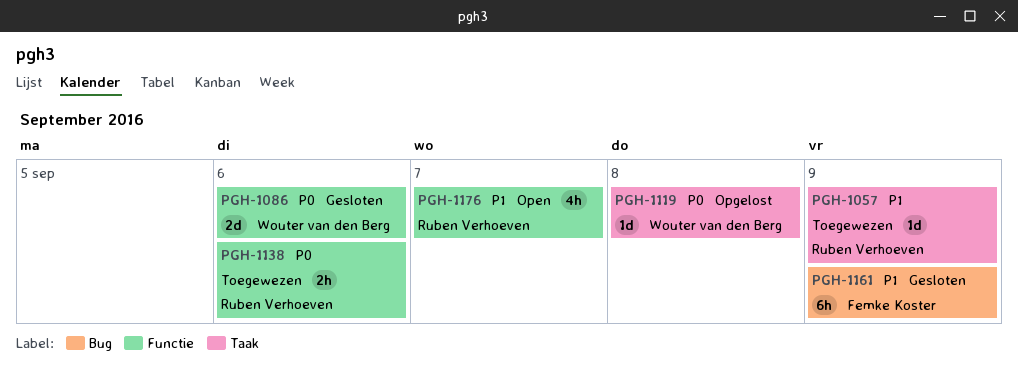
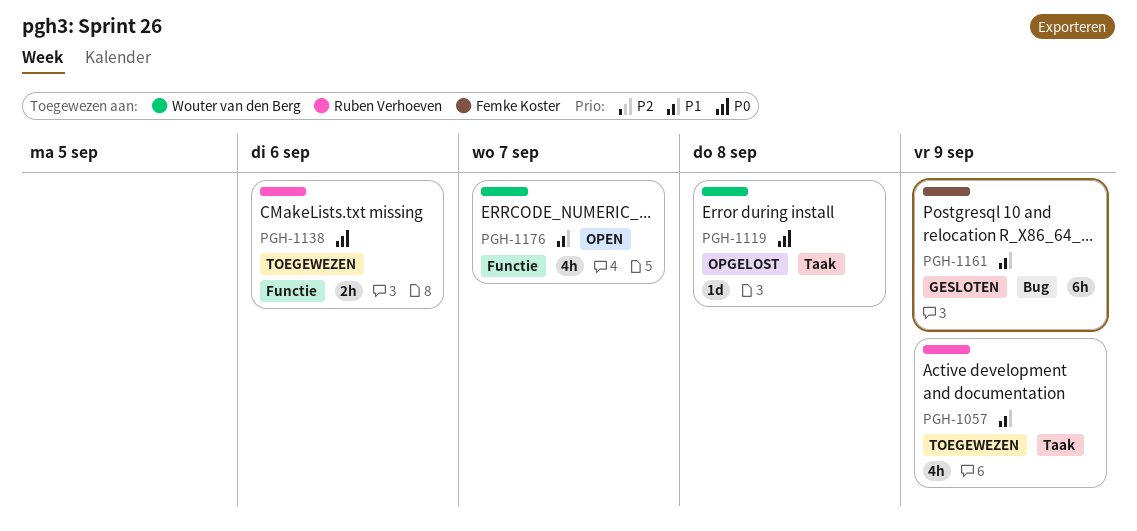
PGH-1057, estimate: 1d -> 4h
PGH-1086: present -> none
PGH-1176, owner: Ruben Verhoeven -> Wouter van den Berg

